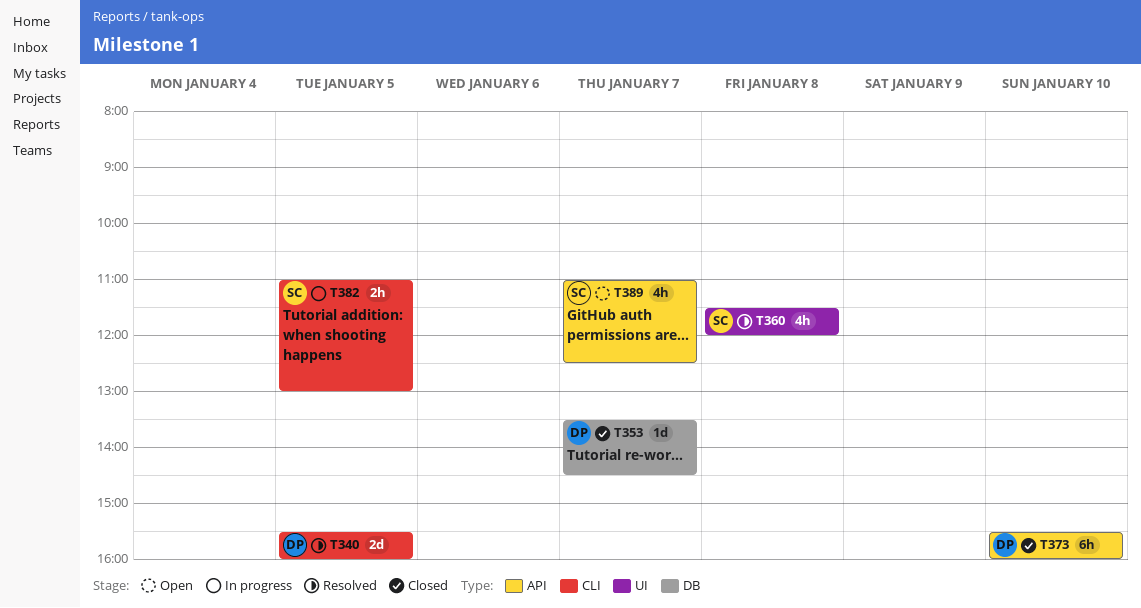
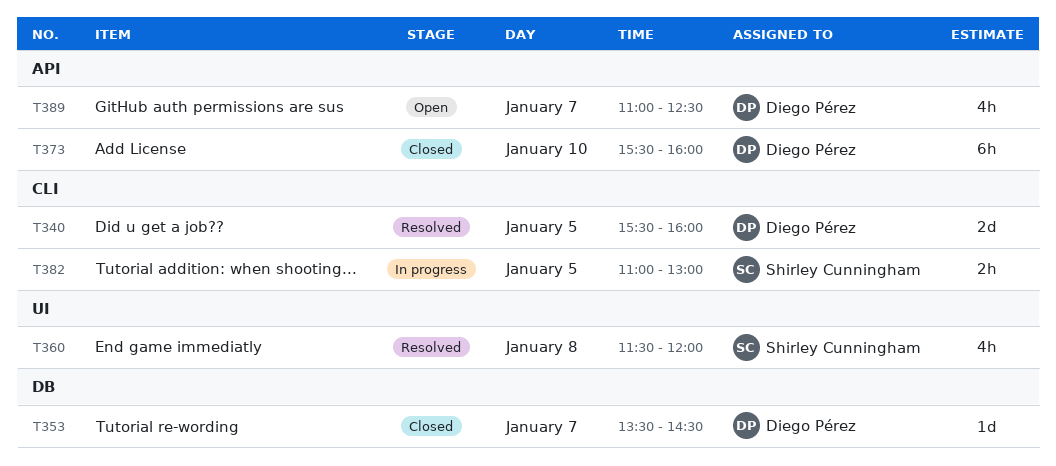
T389, owner: Shirley Cunningham -> Diego Pérez

